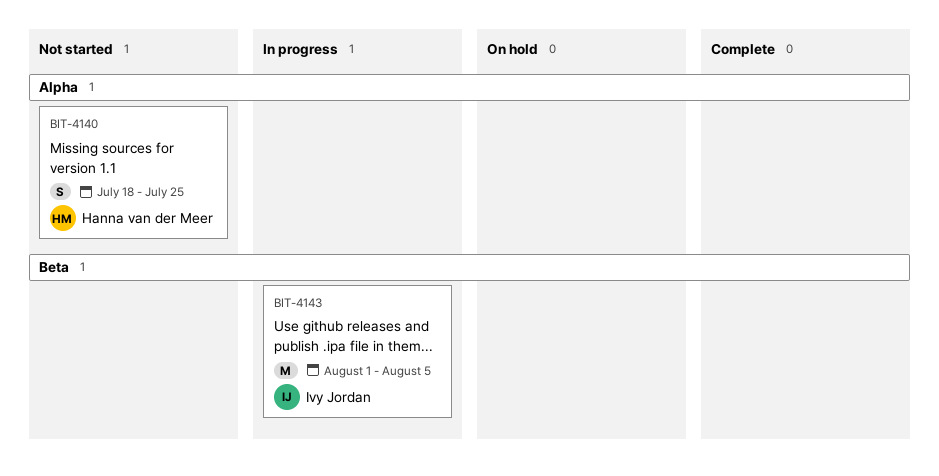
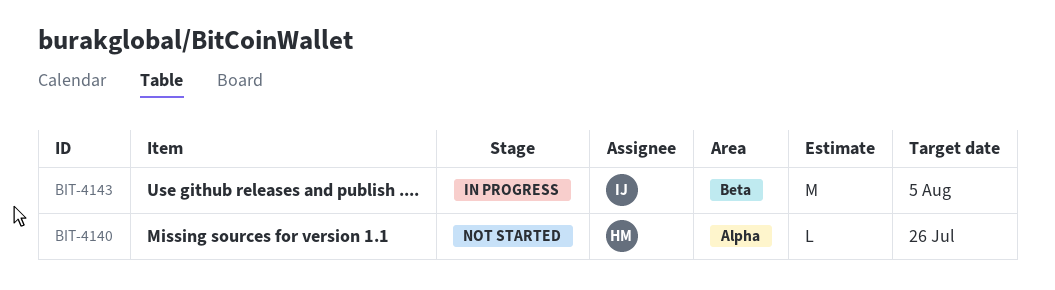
BIT-4140, estimate: S -> L
BIT-4140, due: Jul 25 -> Jul 26

